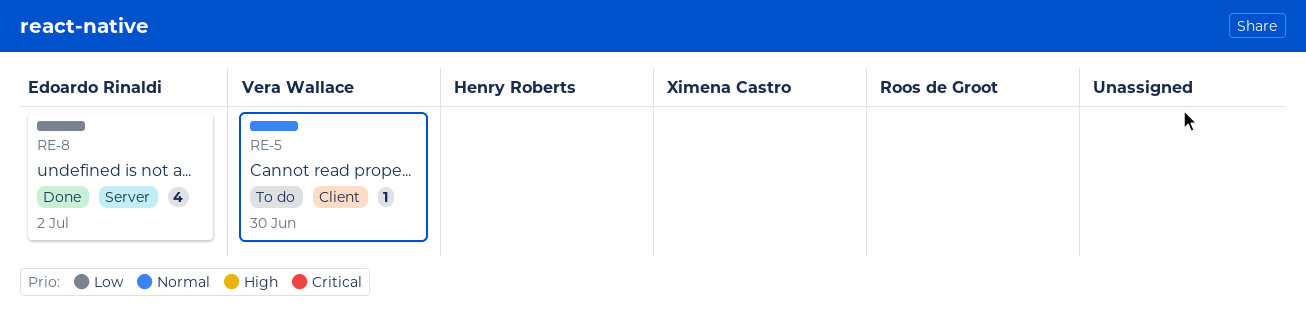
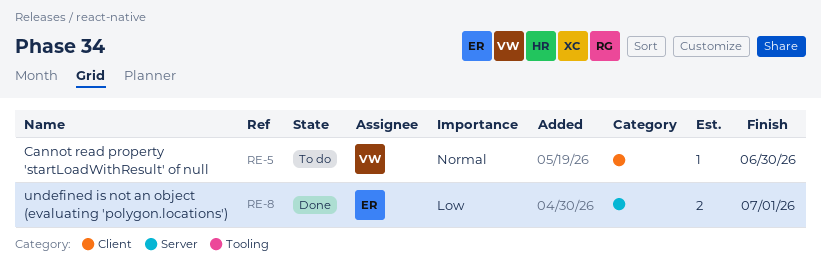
RE-8, estimate: 4 -> 2
RE-8, due: Jul 2 -> Jul 1

